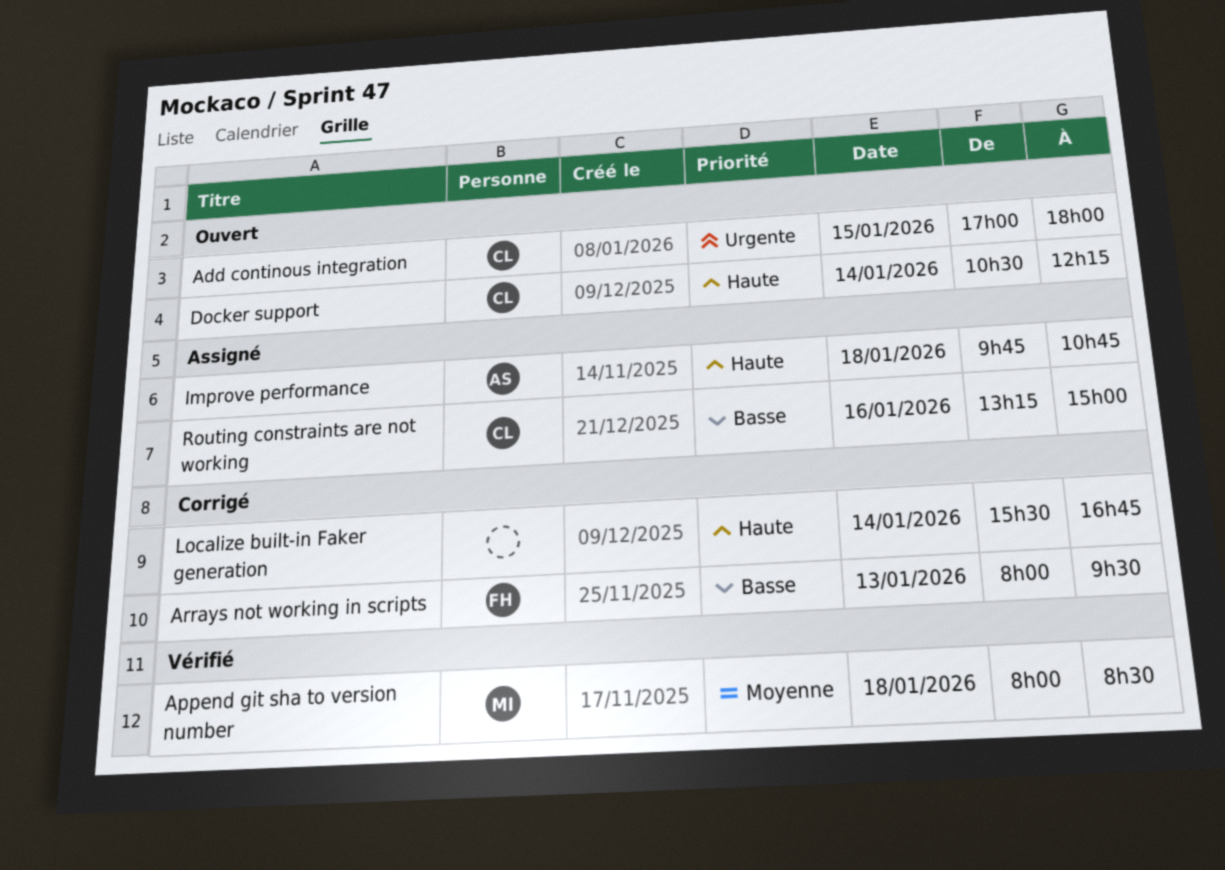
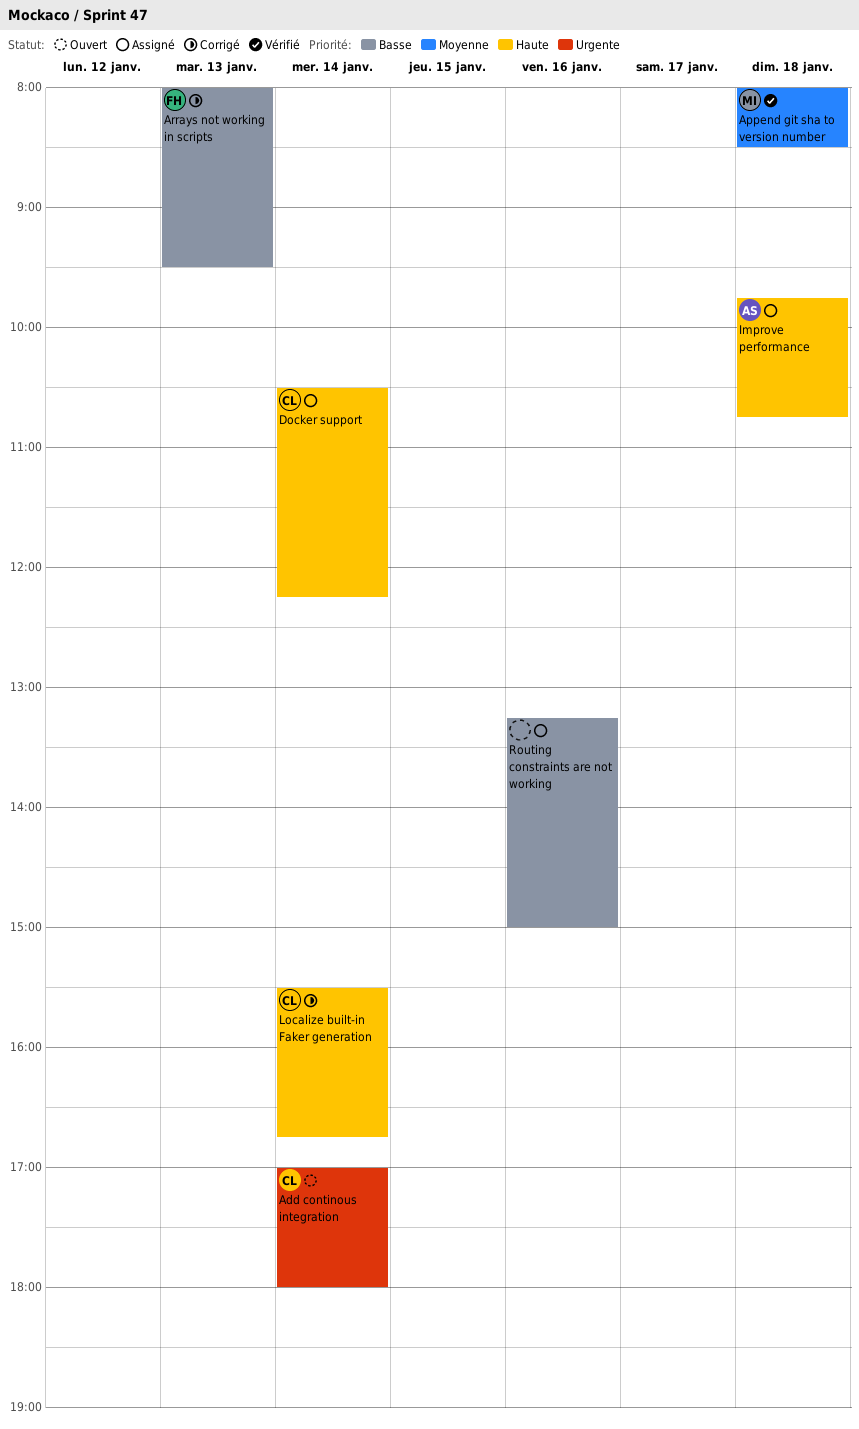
Add continous integration, day: Jan 15 -> Jan 14
Docker support, status: Ouvert -> Assigné
Localize built-in Faker generation, owner: none -> CL
Routing constraints are not working, owner: CL -> none

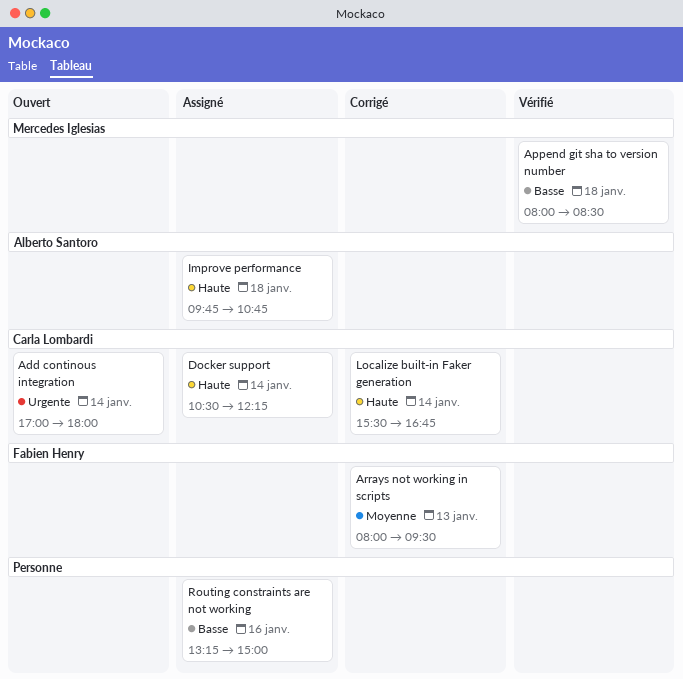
Append git sha to version number, priority: Moyenne -> Basse
Arrays not working in scripts, priority: Basse -> Moyenne

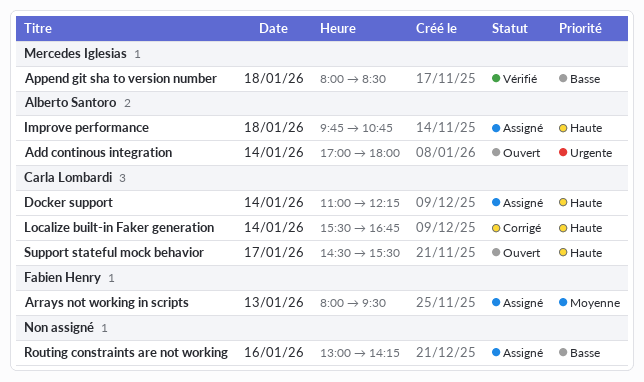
Add continous integration, owner: Carla Lombardi -> Alberto Santoro
Arrays not working in scripts, status: Corrigé -> Assigné
Docker support, begins: 10:30 -> 11:00
Routing constraints are not working, begins: 13:15 -> 13:00
Routing constraints are not working, ends: 15:00 -> 14:15
Support stateful mock behavior: none -> present

